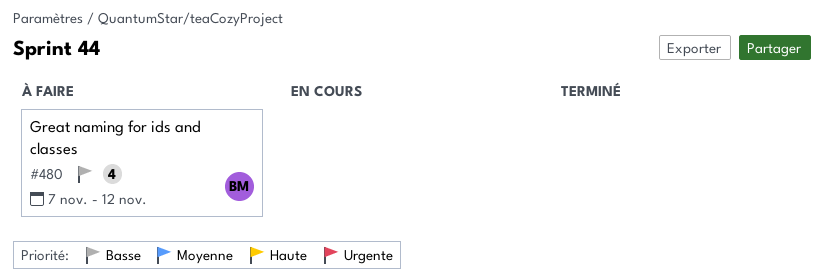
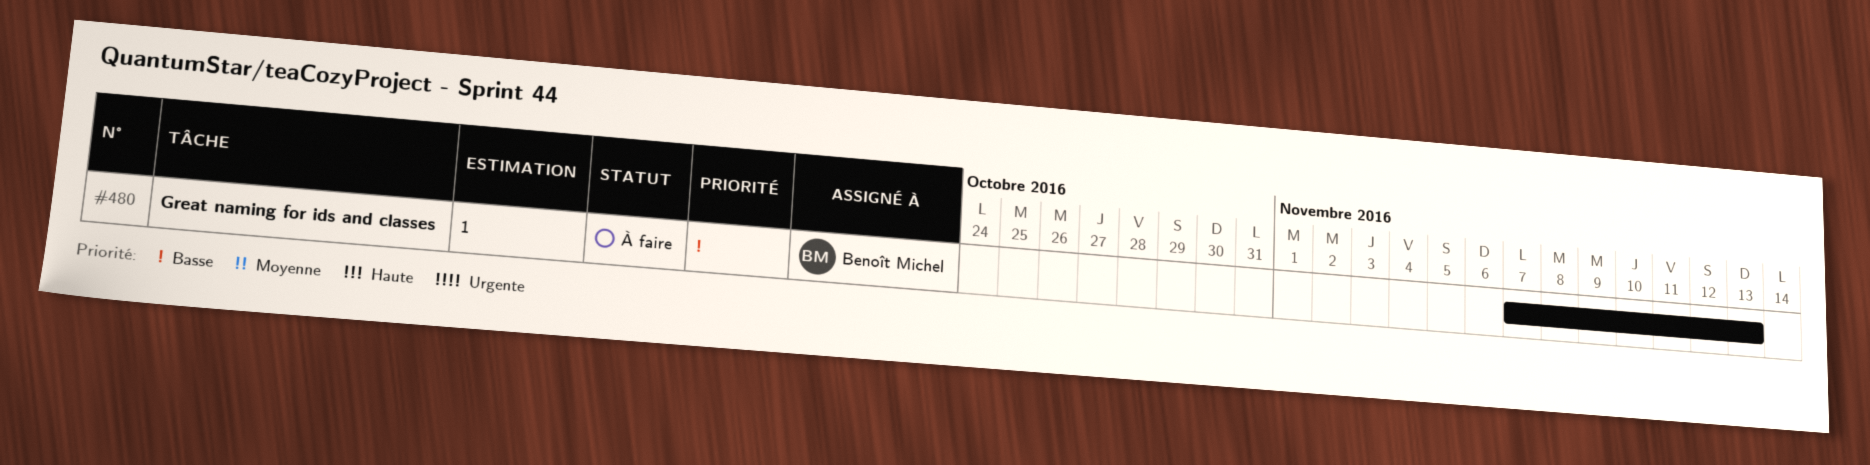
#480, estimate: 4 -> 1
#480, due: Nov 12 -> Nov 13

